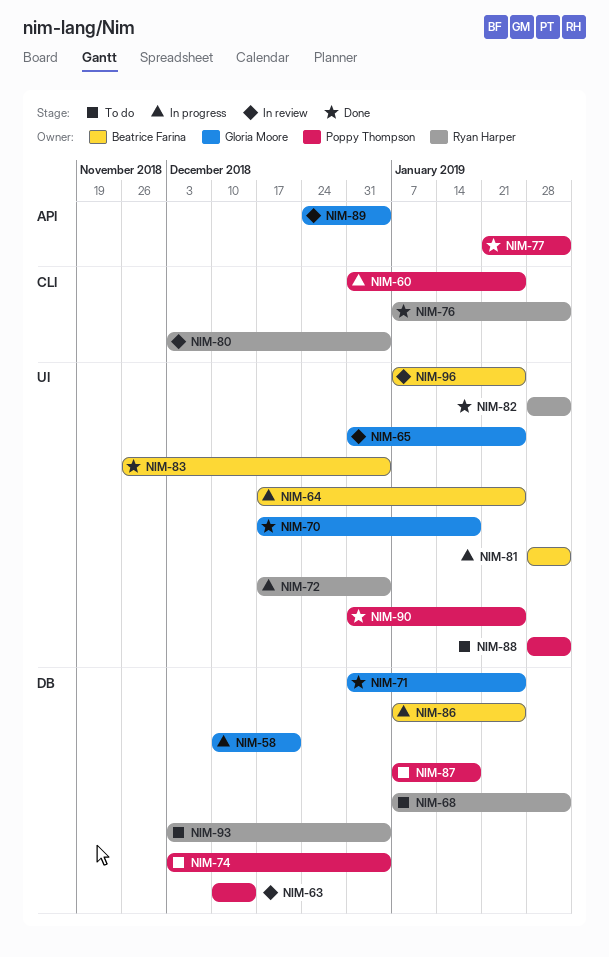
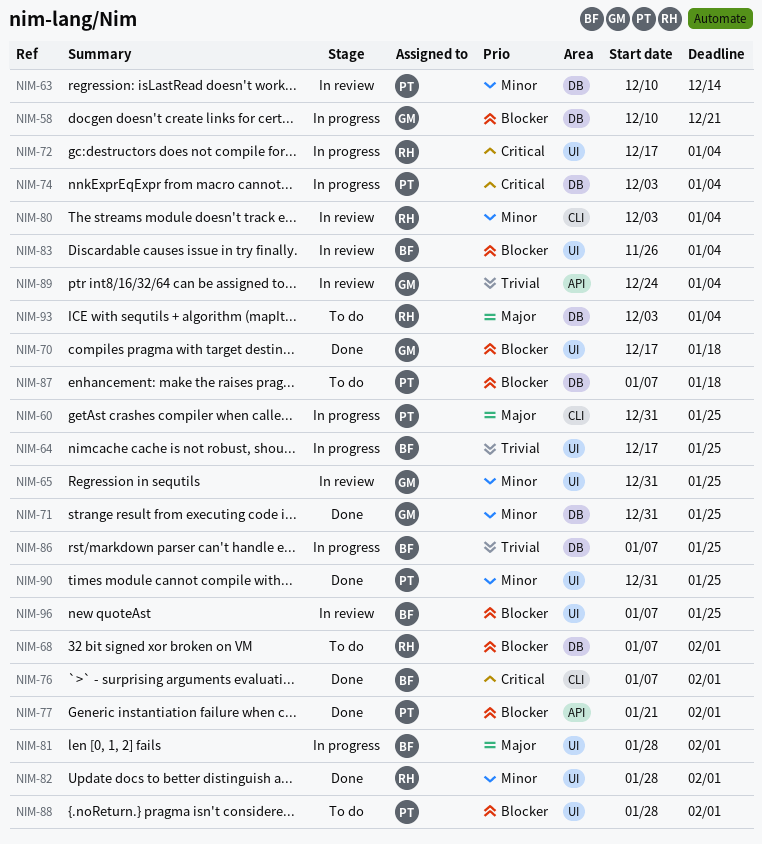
NIM-74, status: To do -> In progress
NIM-76, owner: Ryan Harper -> Beatrice Farina
NIM-83, status: Done -> In review

